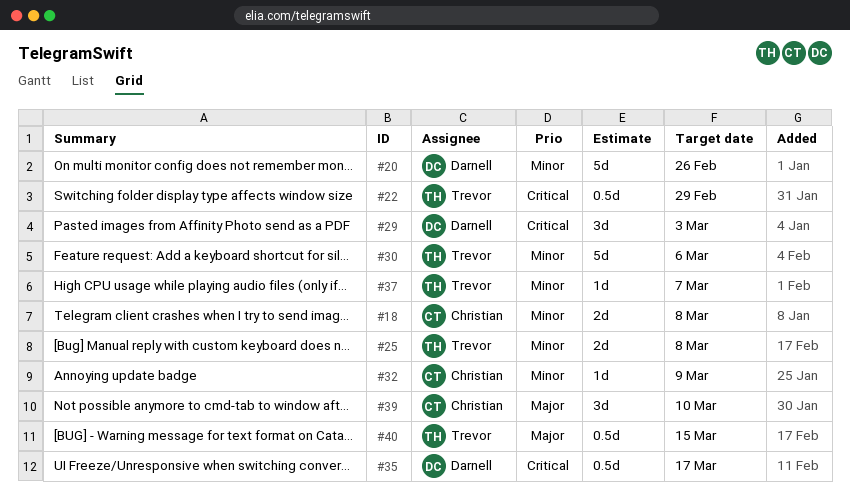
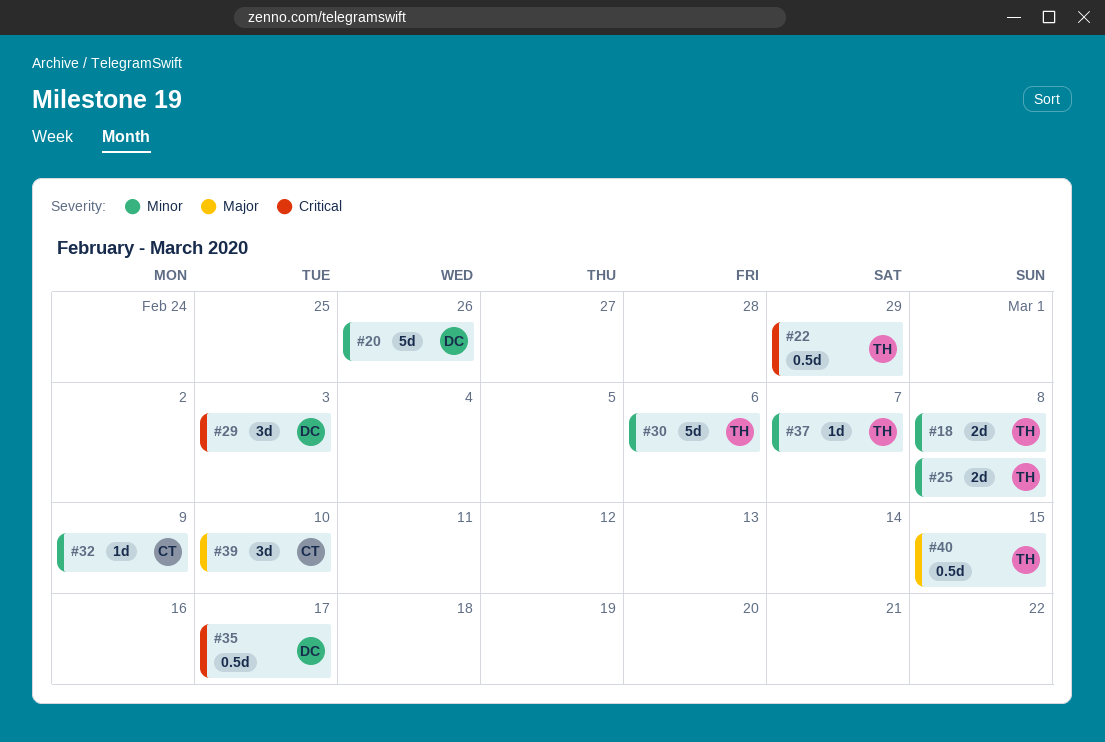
#18, owner: Christian -> Trevor

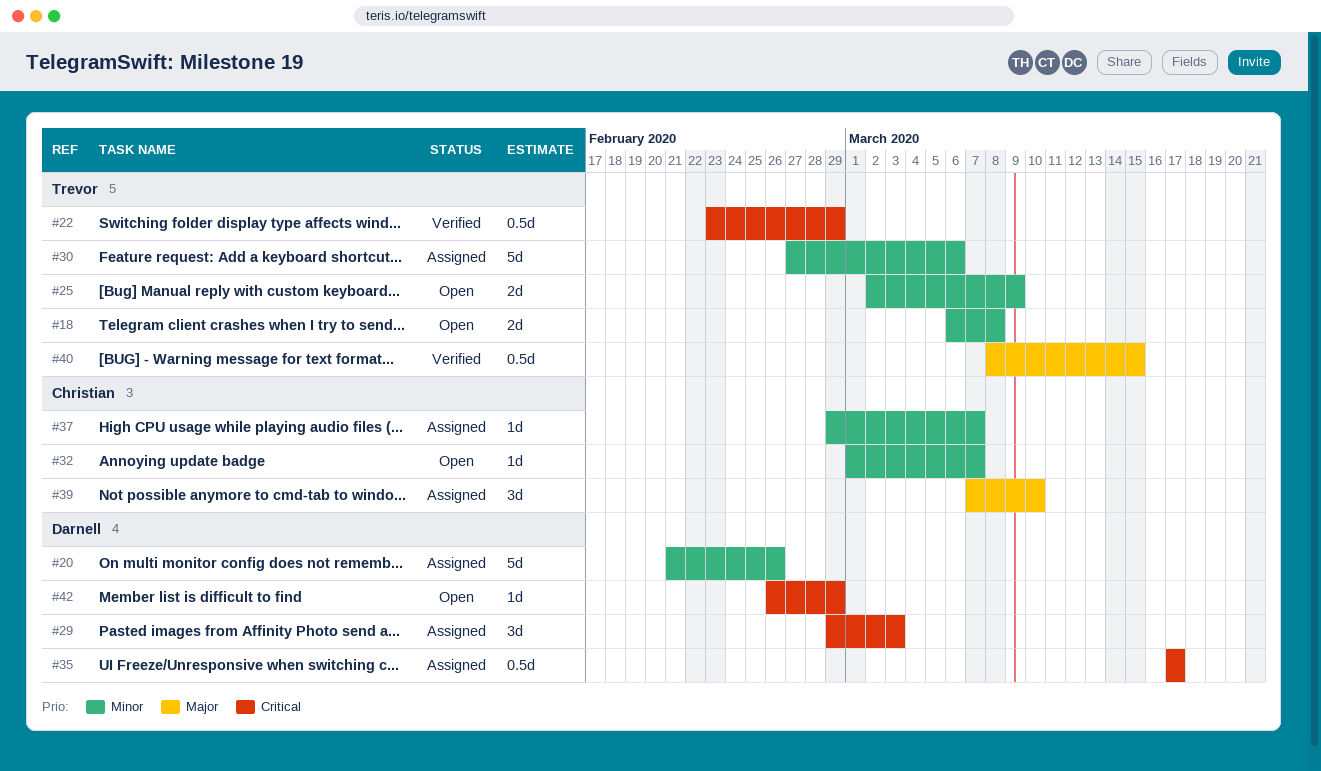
#25, due: Mar 8 -> Mar 9
#32, due: Mar 9 -> Mar 7
#37, owner: Trevor -> Christian
#42: none -> present

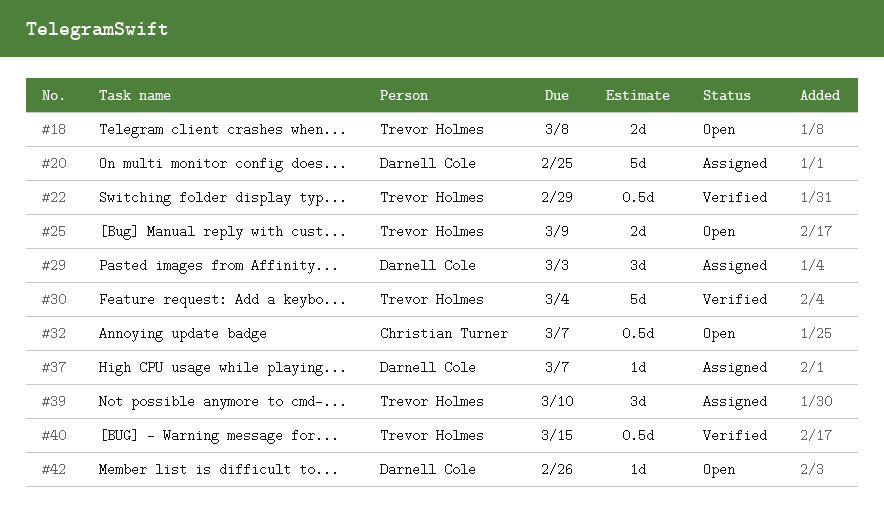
#20, due: Feb 26 -> Feb 25
#30, status: Assigned -> Verified
#30, due: Mar 6 -> Mar 4
#32, estimate: 1d -> 0.5d
#35: present -> none
#37, owner: Christian Turner -> Darnell Cole
#39, owner: Christian Turner -> Trevor Holmes
#42, due: Feb 29 -> Feb 26

